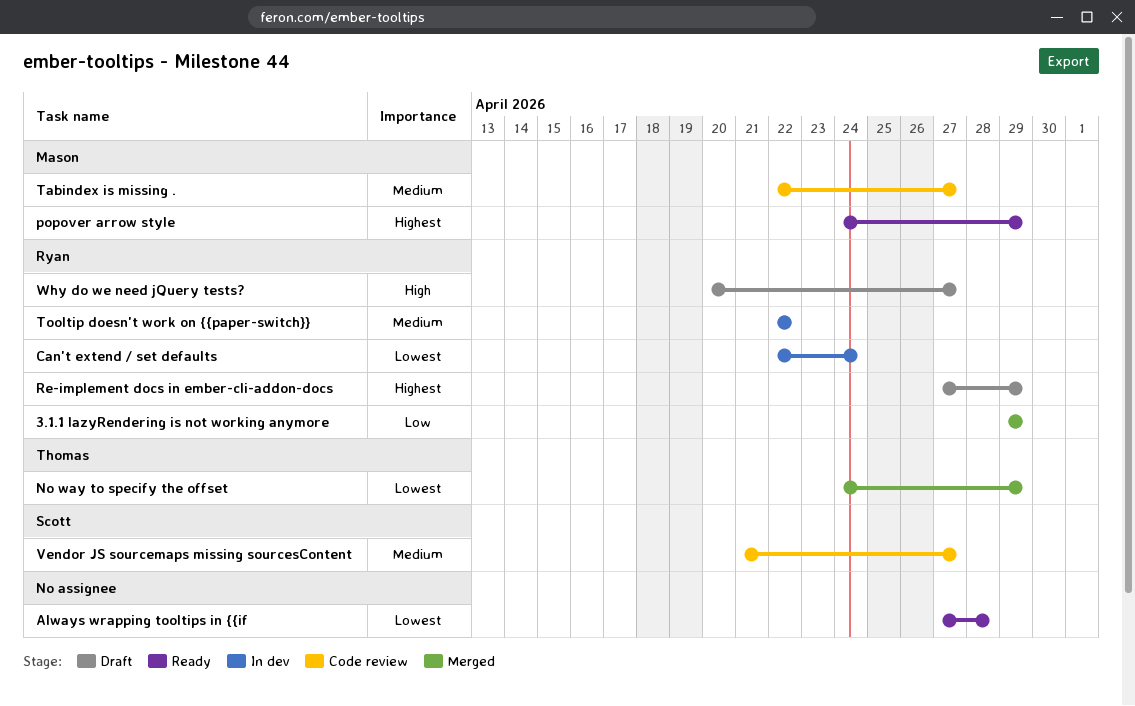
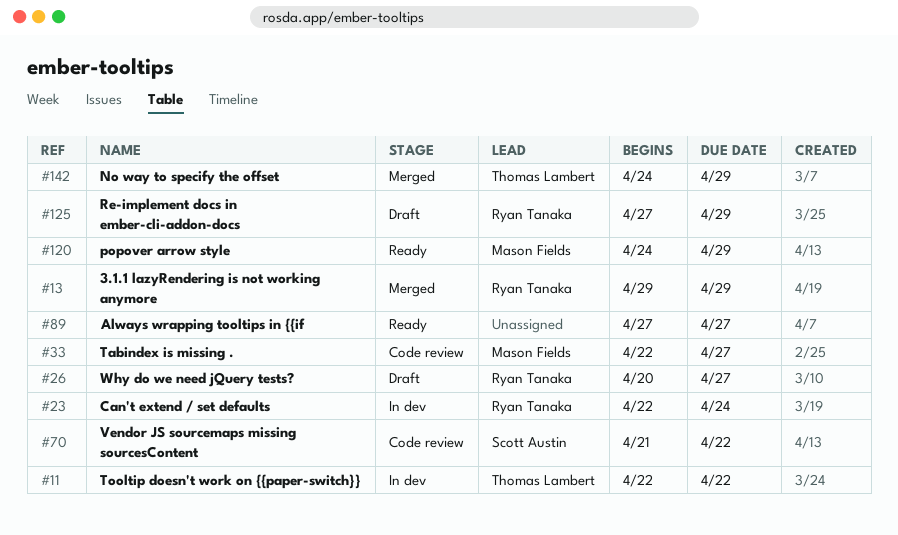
Always wrapping tooltips in {{if, due: Apr 28 -> Apr 27
Tooltip doesn't work on {{paper-switch}}, owner: Ryan Tanaka -> Thomas Lambert
Vendor JS sourcemaps missing sourcesContent, due: Apr 27 -> Apr 22

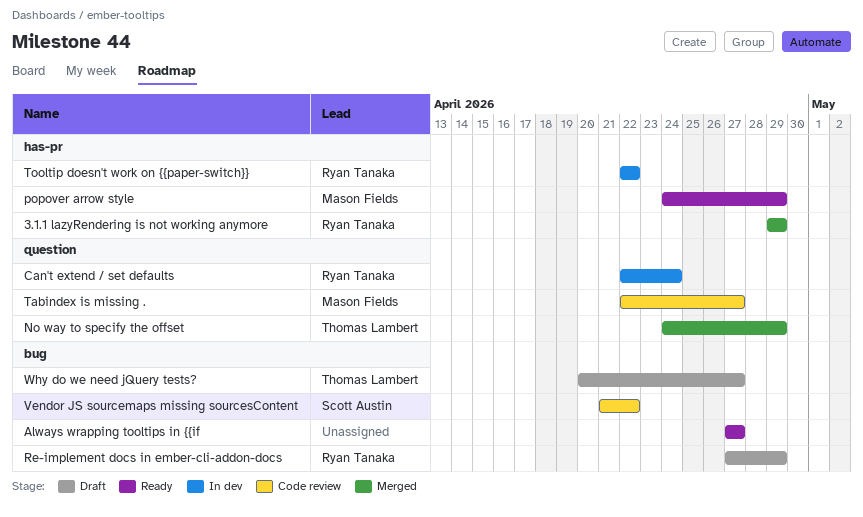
Tooltip doesn't work on {{paper-switch}}, owner: Thomas Lambert -> Ryan Tanaka
Why do we need jQuery tests?, owner: Ryan Tanaka -> Thomas Lambert

